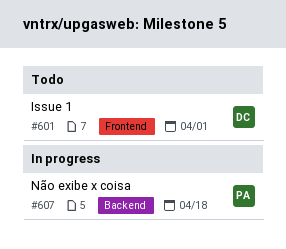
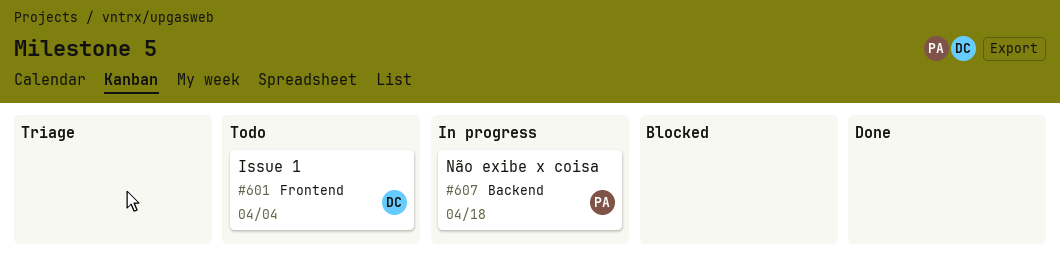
#601, due: Apr 1 -> Apr 4

